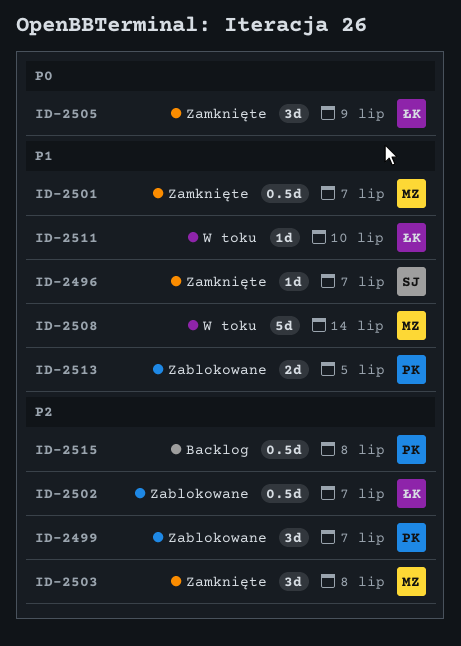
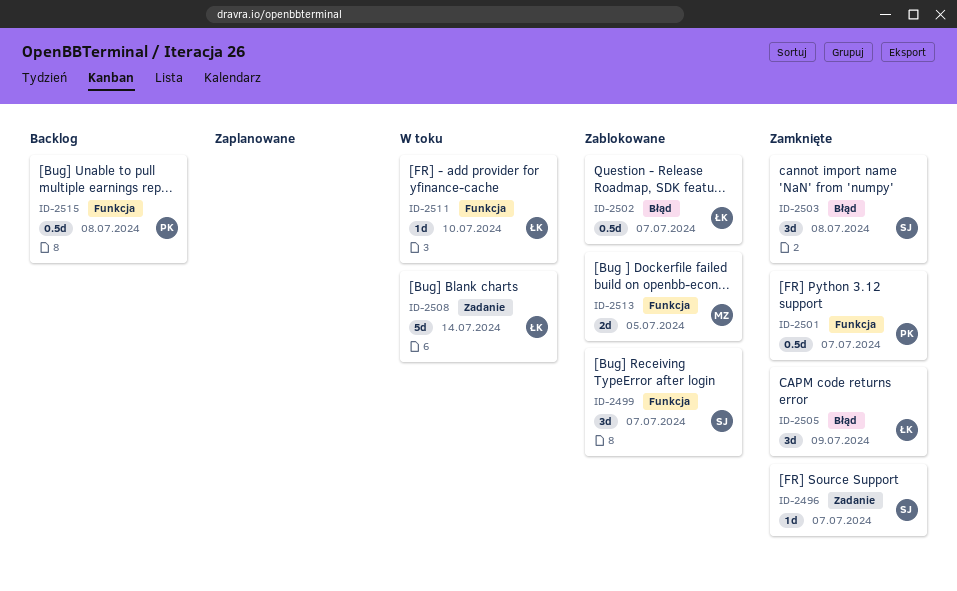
ID-2499, owner: PK -> SJ
ID-2501, owner: MZ -> PK
ID-2503, owner: MZ -> SJ
ID-2508, owner: MZ -> ŁK
ID-2513, owner: PK -> MZ

